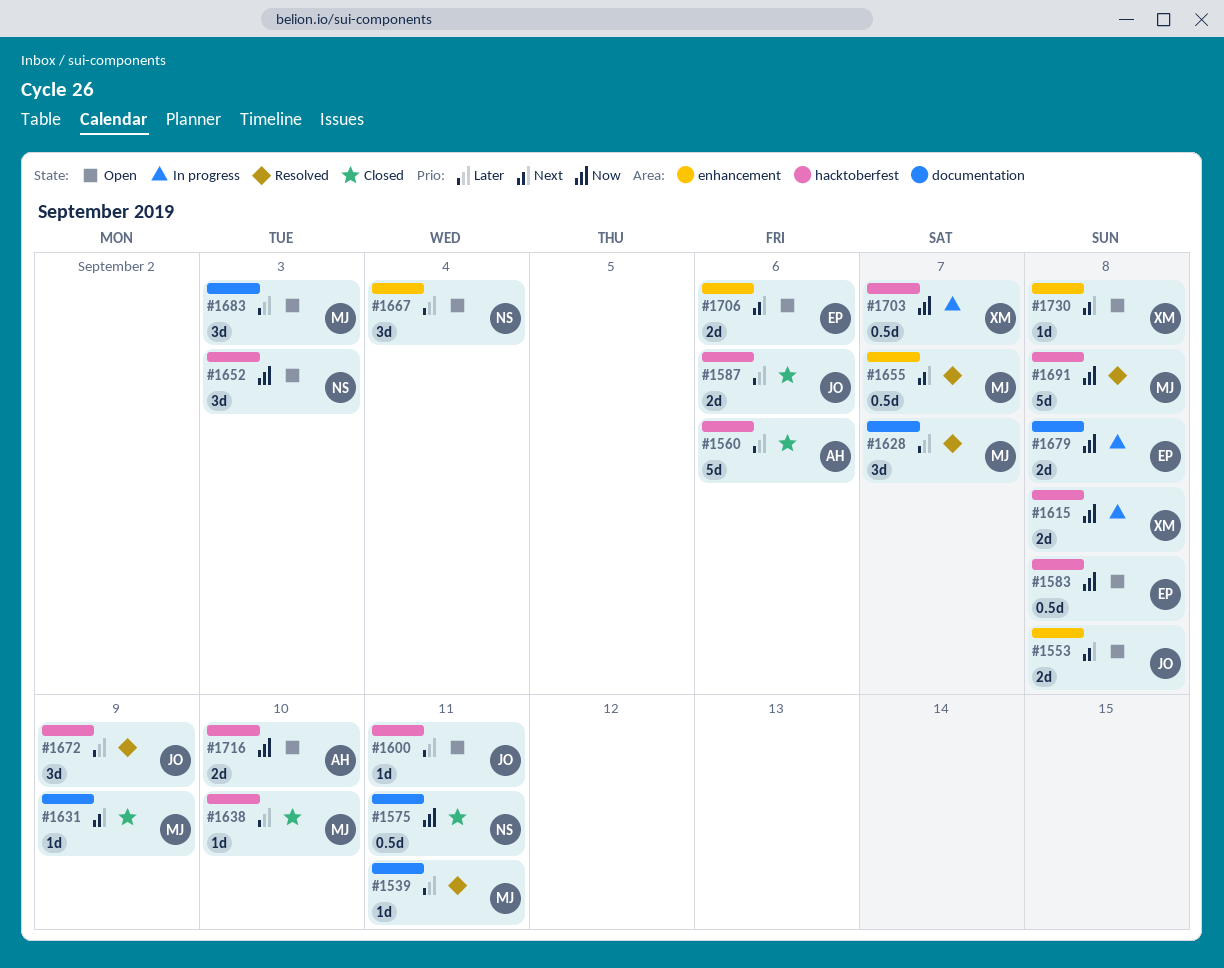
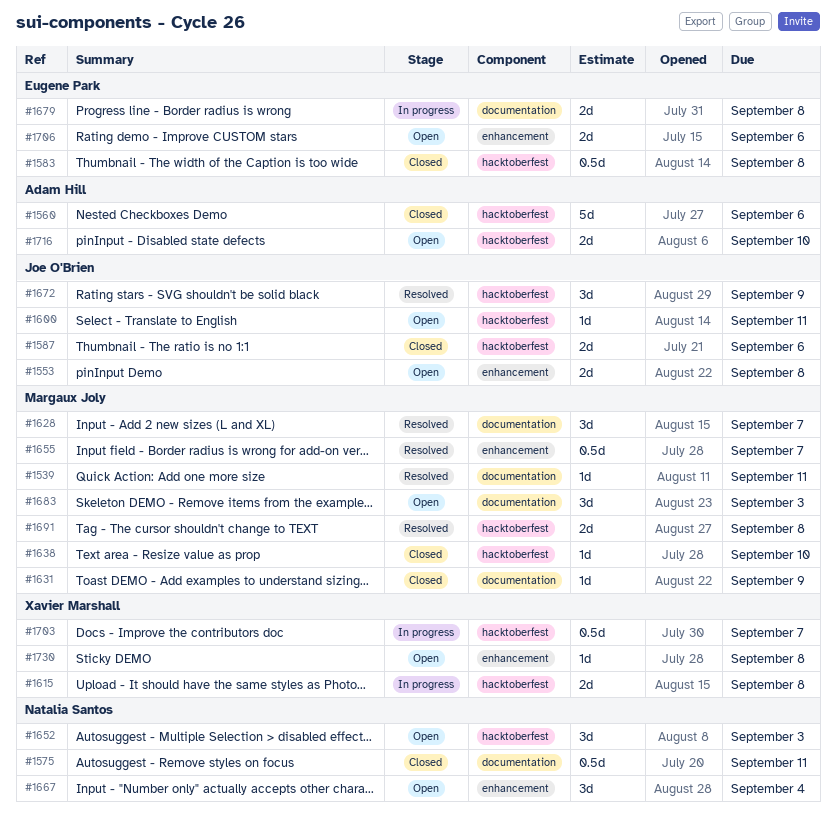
#1583, status: Open -> Closed
#1691, estimate: 5d -> 2d

